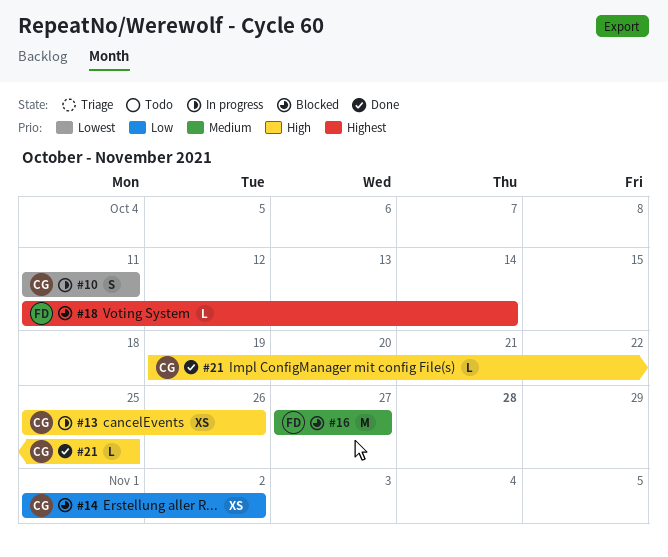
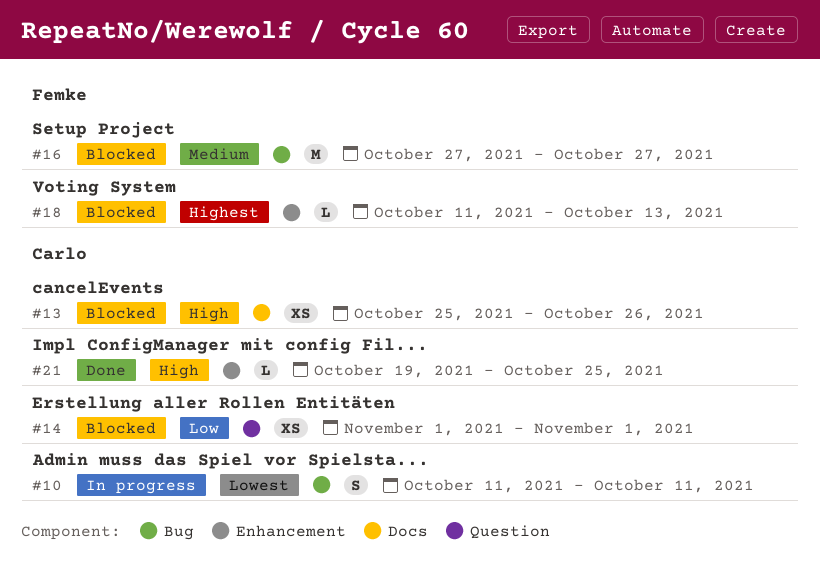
#13, status: In progress -> Blocked
#14, due: Nov 2 -> Nov 1
#18, due: Oct 14 -> Oct 13

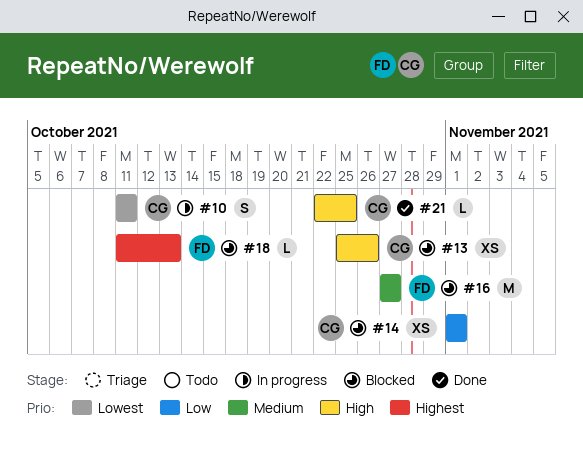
#21, start: Oct 19 -> Oct 22

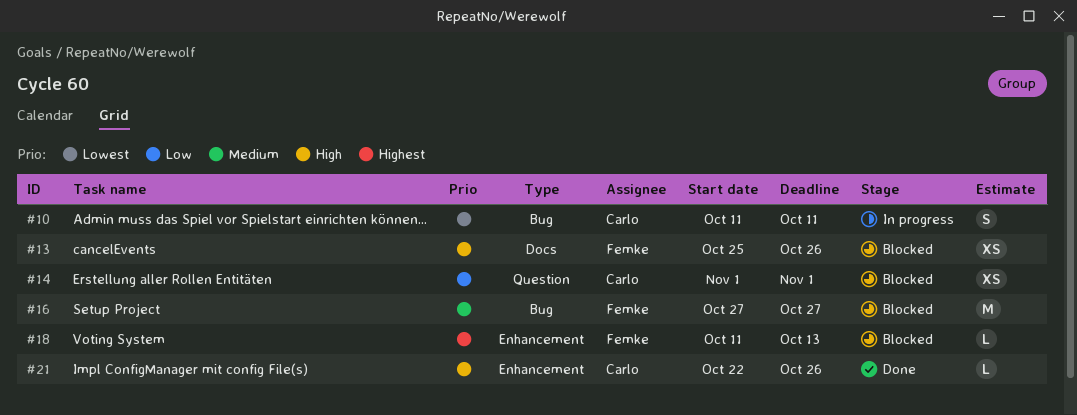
#13, owner: Carlo -> Femke
#21, due: Oct 25 -> Oct 26

